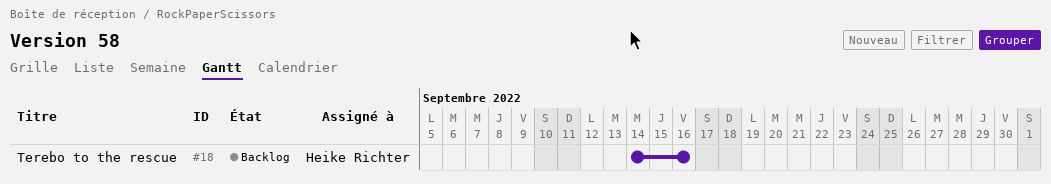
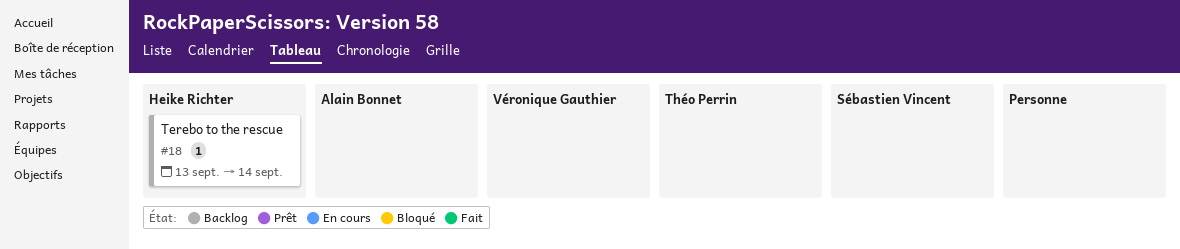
#18, start: Sep 14 -> Sep 13
#18, due: Sep 16 -> Sep 14

